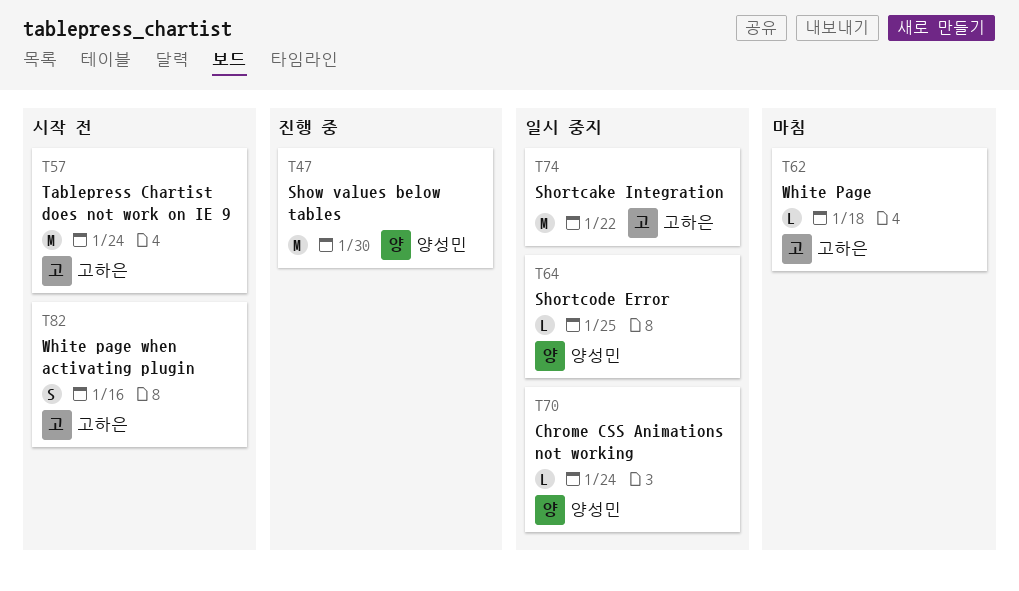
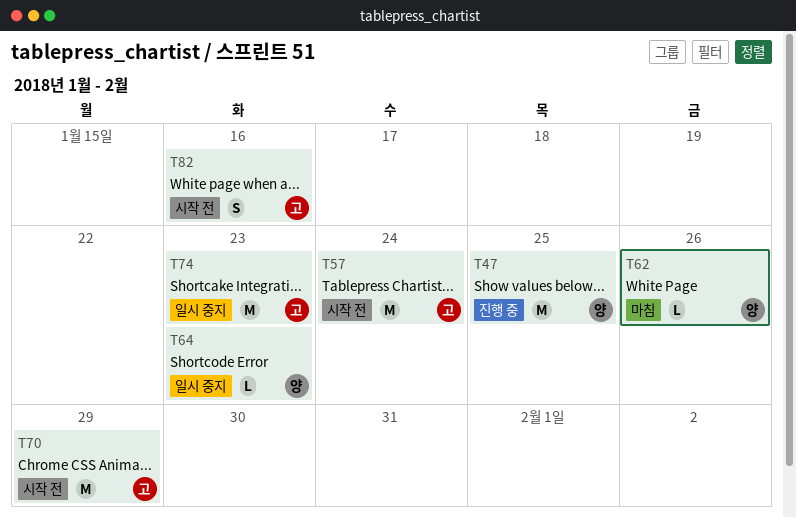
T47, due: Jan 30 -> Jan 25
T62, owner: 고하은 -> 양성민
T62, due: Jan 18 -> Jan 26
T64, due: Jan 25 -> Jan 23
T70, status: 일시 중지 -> 시작 전
T70, owner: 양성민 -> 고하은
T70, estimate: L -> M
T70, due: Jan 24 -> Jan 29
T74, due: Jan 22 -> Jan 23

